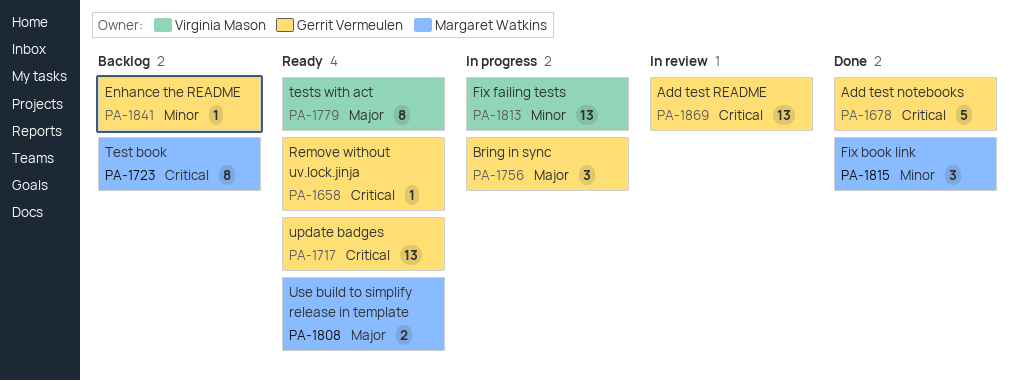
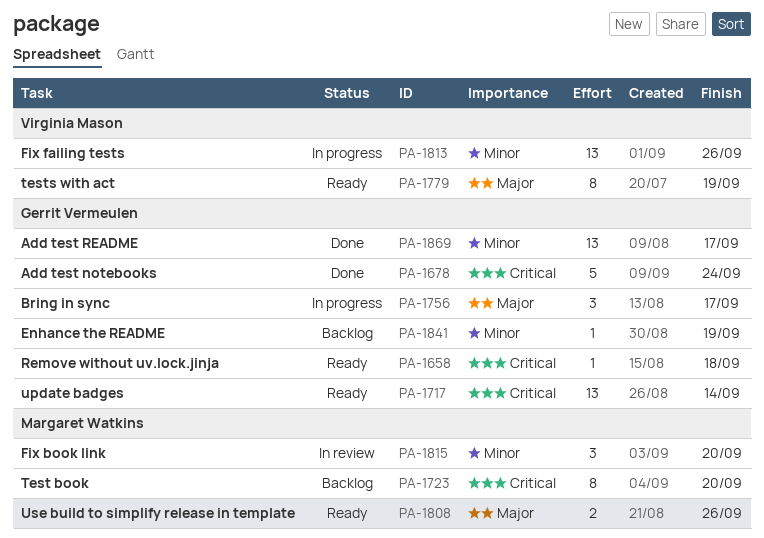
PA-1815, status: Done -> In review
PA-1869, status: In review -> Done
PA-1869, priority: Critical -> Minor

